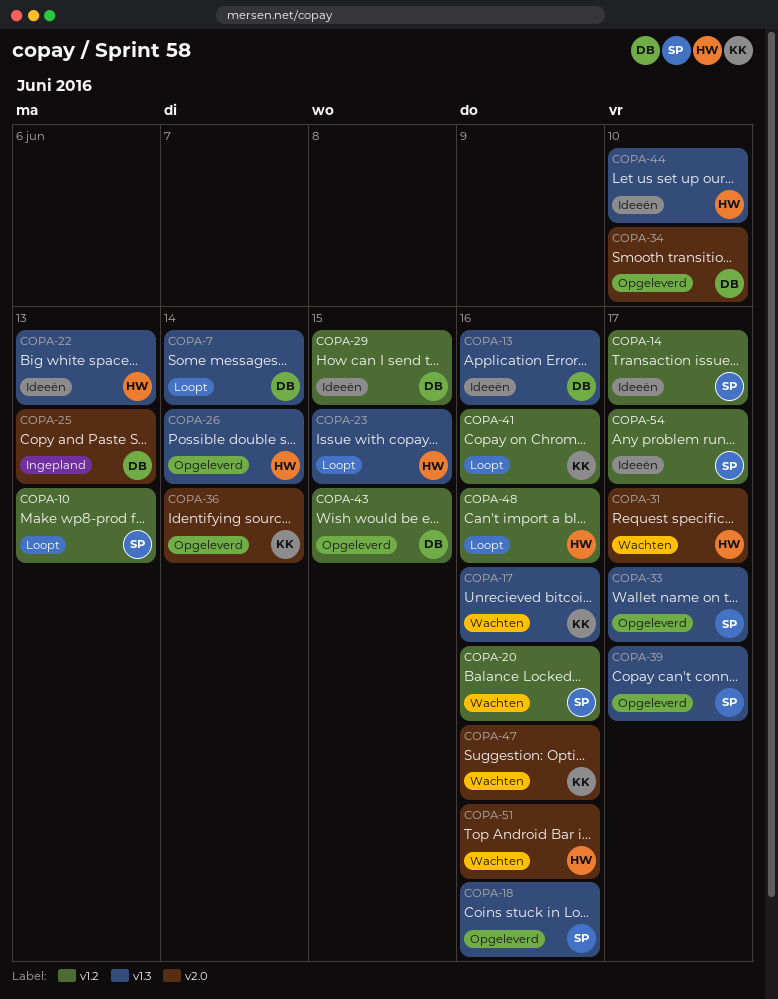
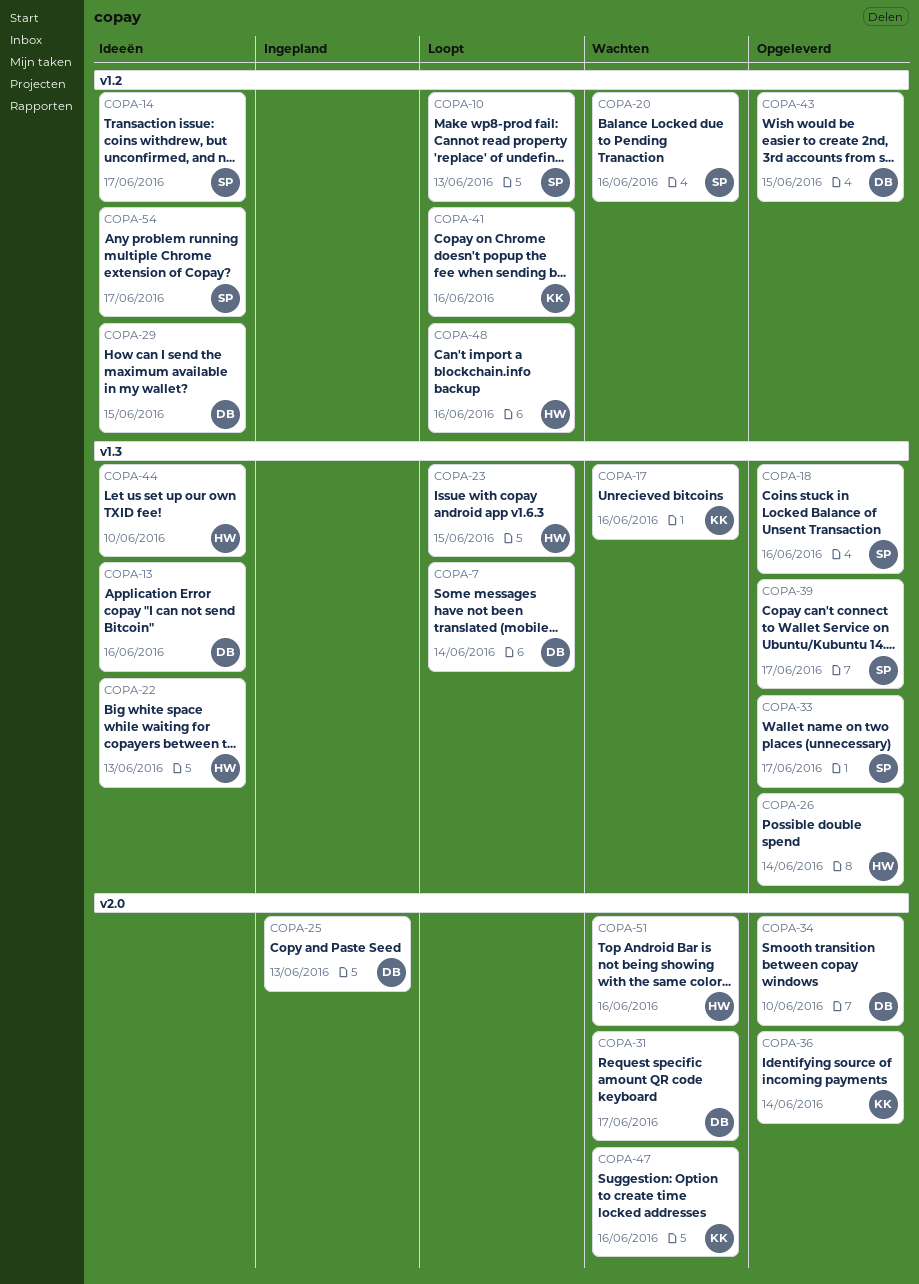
COPA-31, owner: HW -> DB

